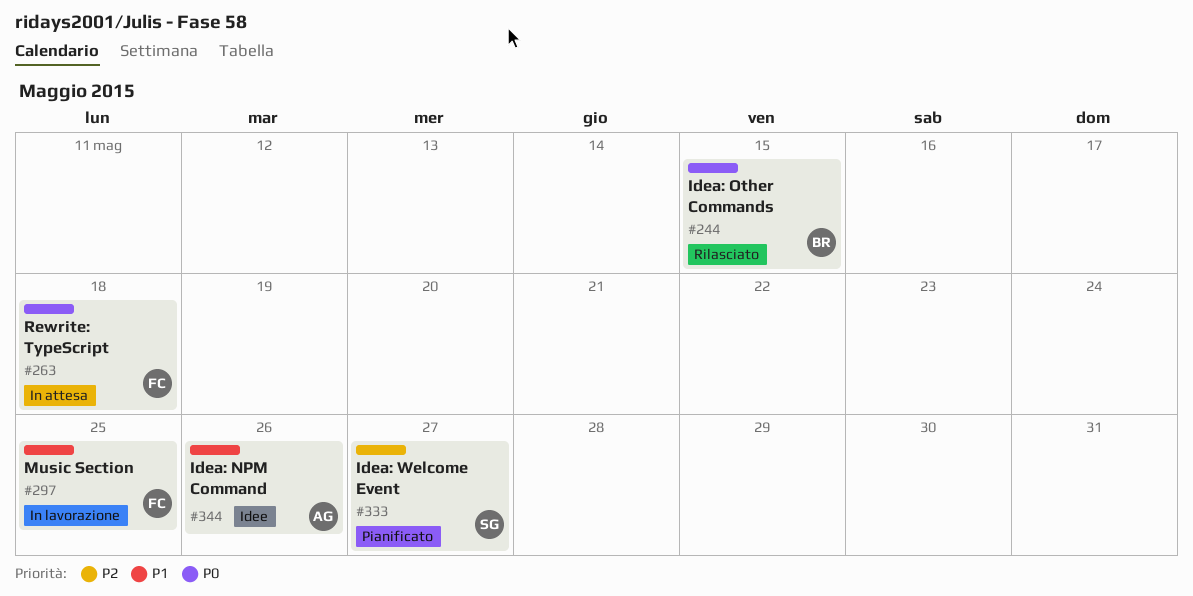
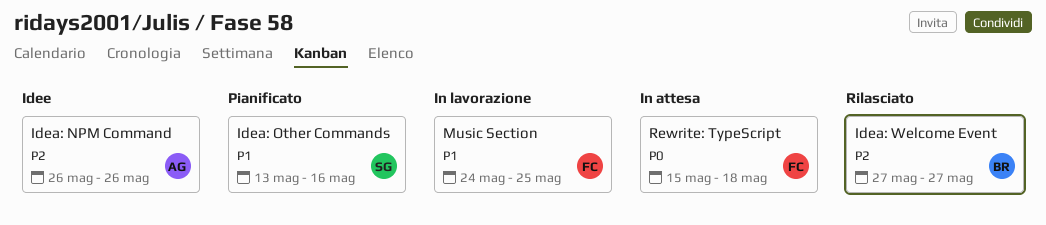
Idea: NPM Command, priority: P1 -> P2
Idea: Other Commands, status: Rilasciato -> Pianificato
Idea: Other Commands, owner: BR -> SG
Idea: Other Commands, priority: P0 -> P1
Idea: Other Commands, due: May 15 -> May 16
Idea: Welcome Event, status: Pianificato -> Rilasciato
Idea: Welcome Event, owner: SG -> BR

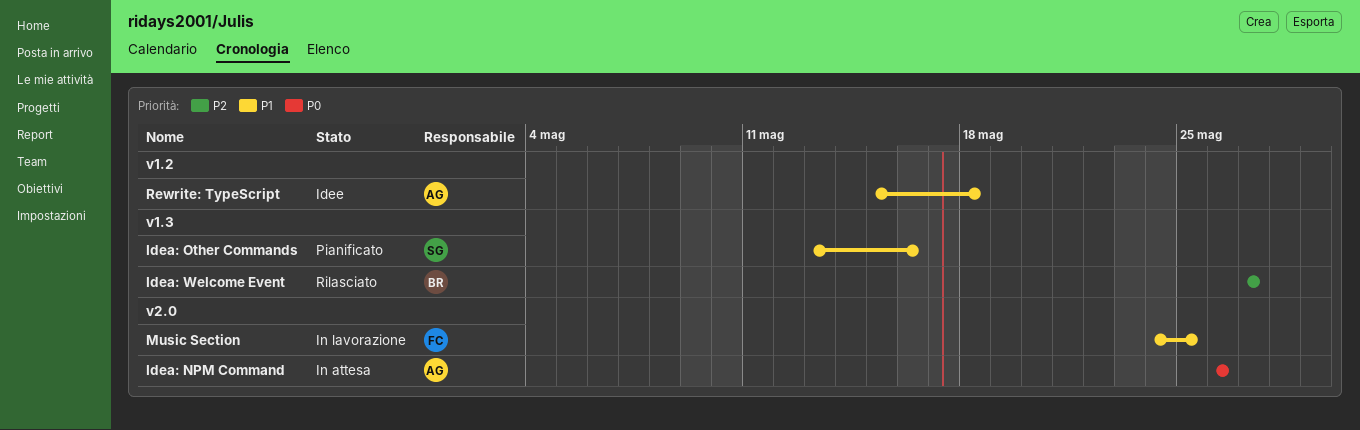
Idea: NPM Command, status: Idee -> In attesa
Idea: NPM Command, priority: P2 -> P0
Rewrite: TypeScript, status: In attesa -> Idee
Rewrite: TypeScript, owner: FC -> AG
Rewrite: TypeScript, priority: P0 -> P1

